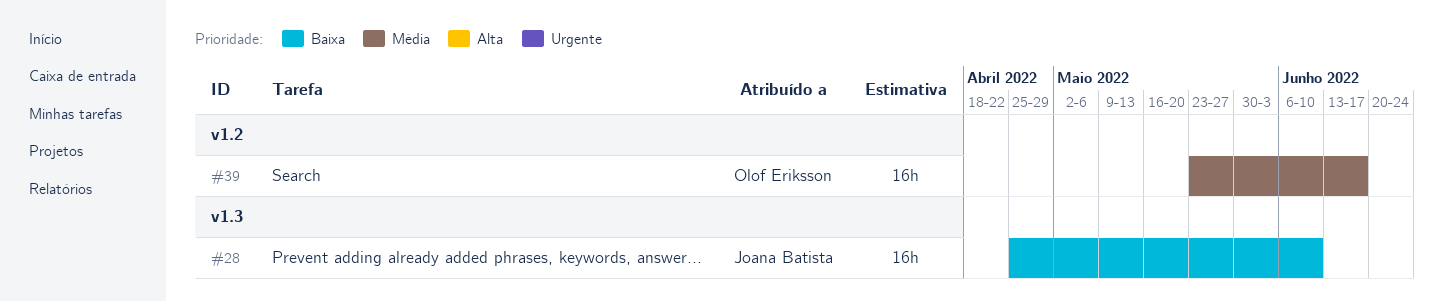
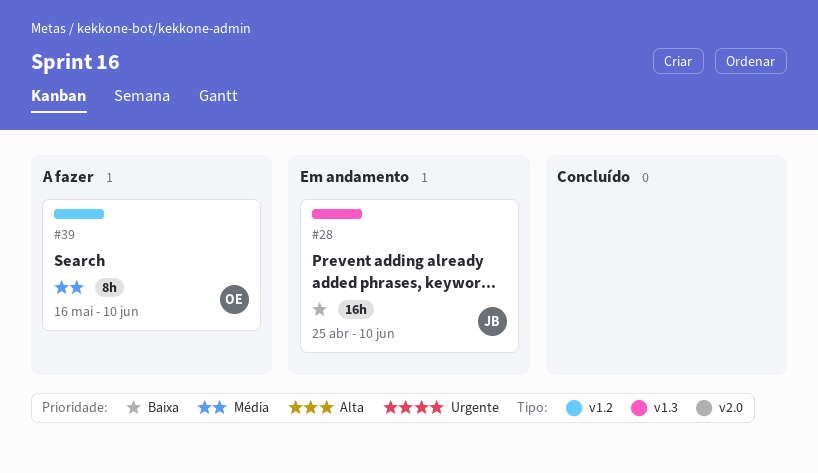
#39, estimate: 16h -> 8h
#39, start: May 23 -> May 16
#39, due: Jun 17 -> Jun 10

